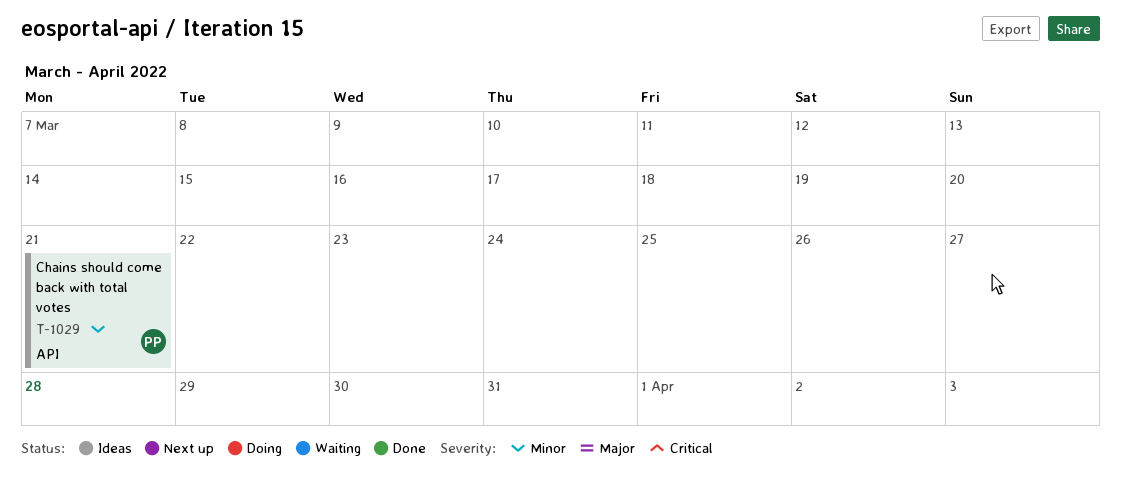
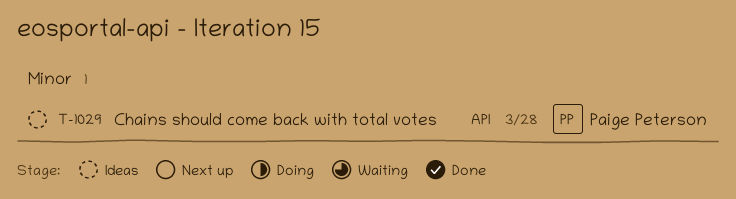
T-1029, due: Mar 21 -> Mar 28

